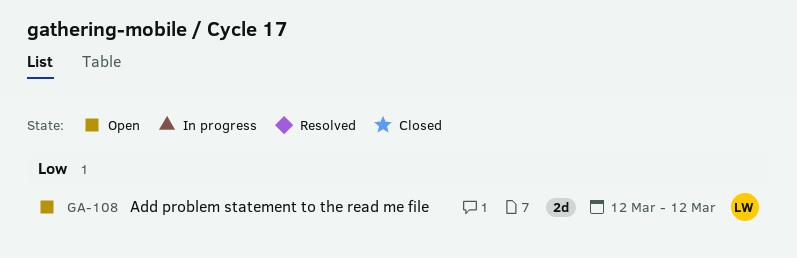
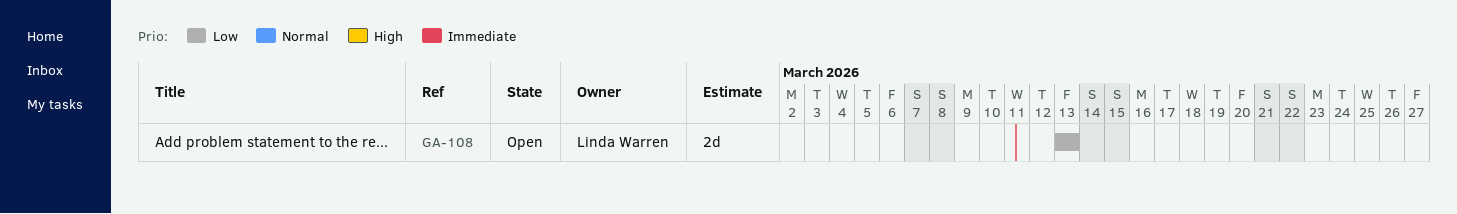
GA-108, start: Mar 12 -> Mar 13
GA-108, due: Mar 12 -> Mar 13

